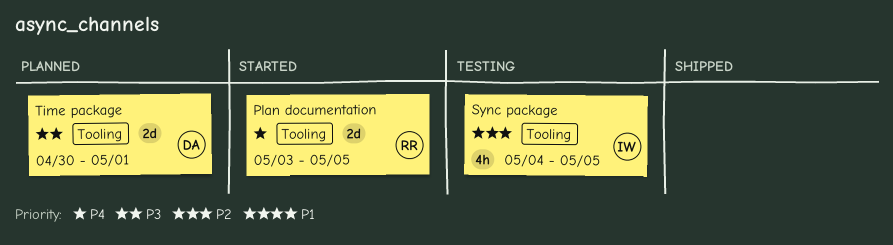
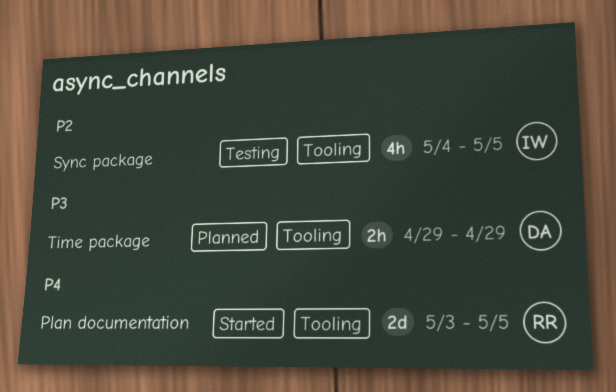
Time package, estimate: 2d -> 2h
Time package, start: Apr 30 -> Apr 29
Time package, due: May 1 -> Apr 29

